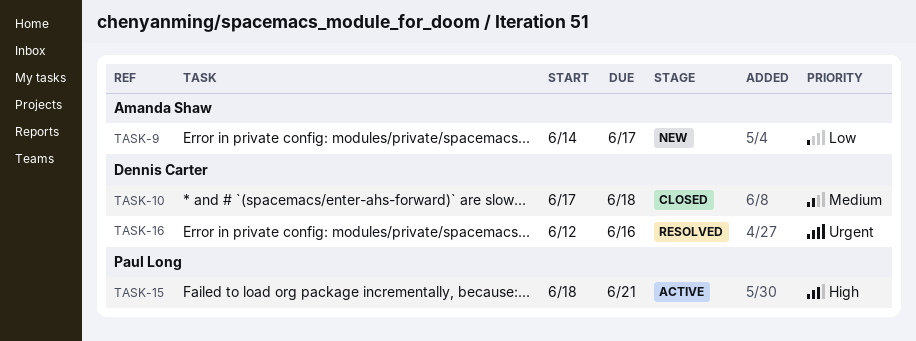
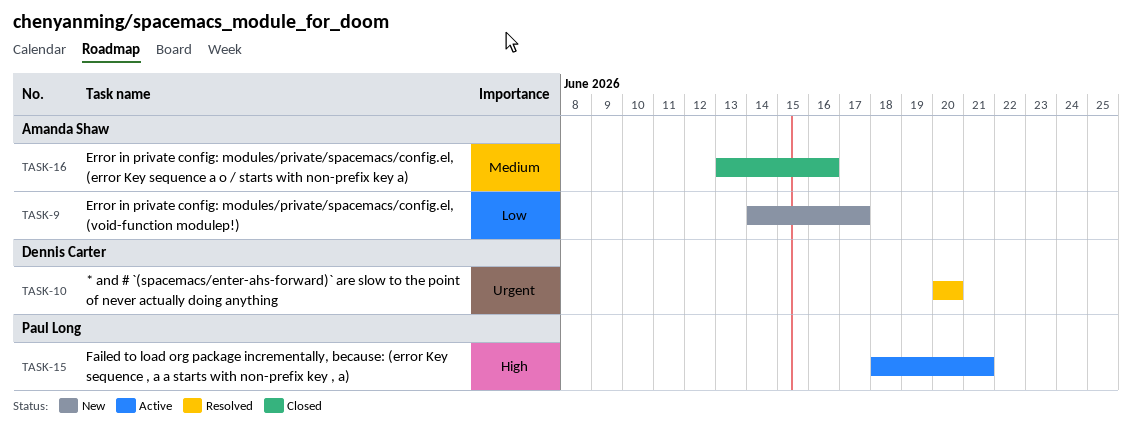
TASK-10, status: Closed -> Resolved
TASK-10, priority: Medium -> Urgent
TASK-10, start: Jun 17 -> Jun 20
TASK-10, due: Jun 18 -> Jun 20
TASK-16, status: Resolved -> Closed
TASK-16, owner: Dennis Carter -> Amanda Shaw
TASK-16, priority: Urgent -> Medium
TASK-16, start: Jun 12 -> Jun 13

